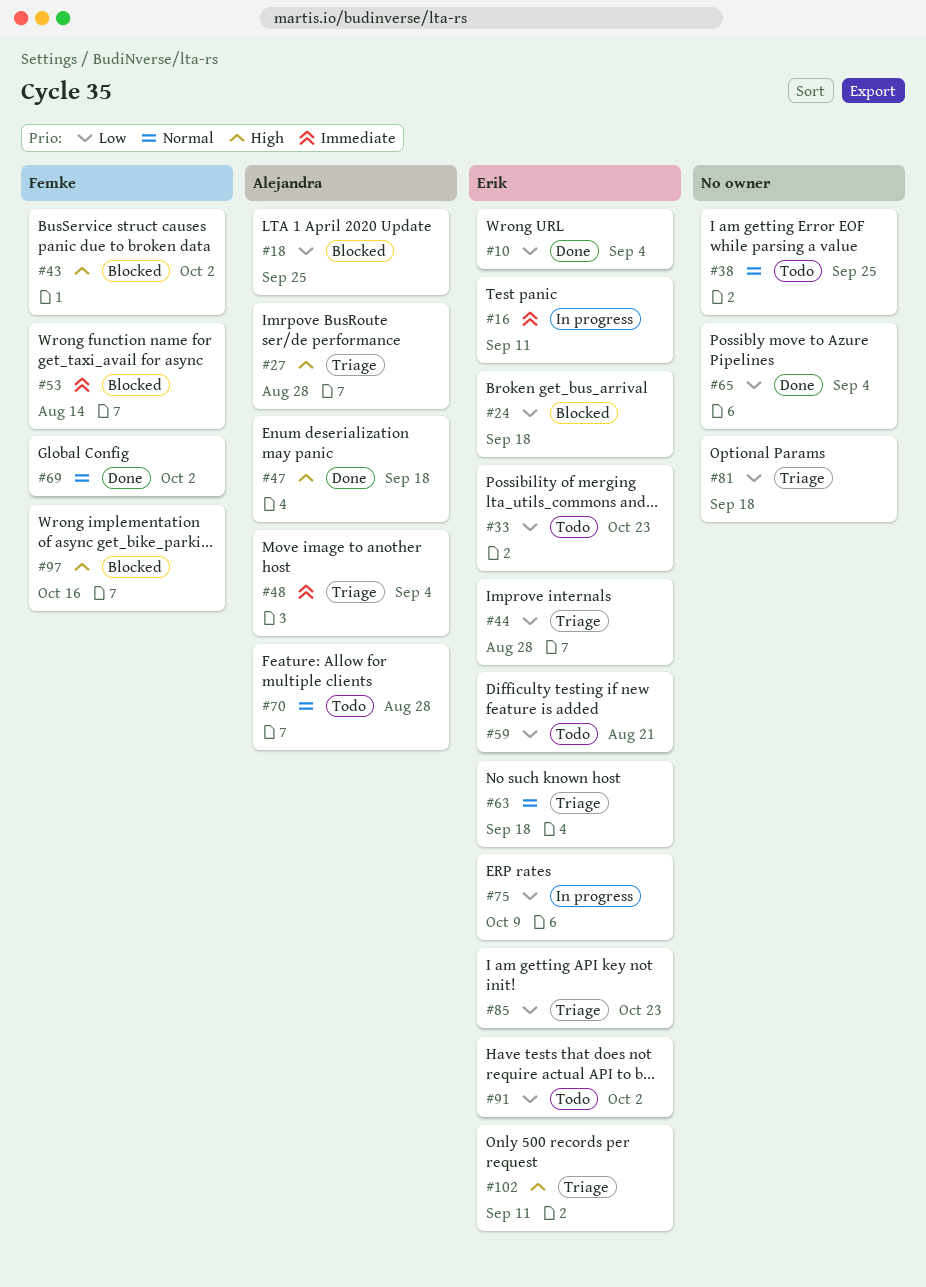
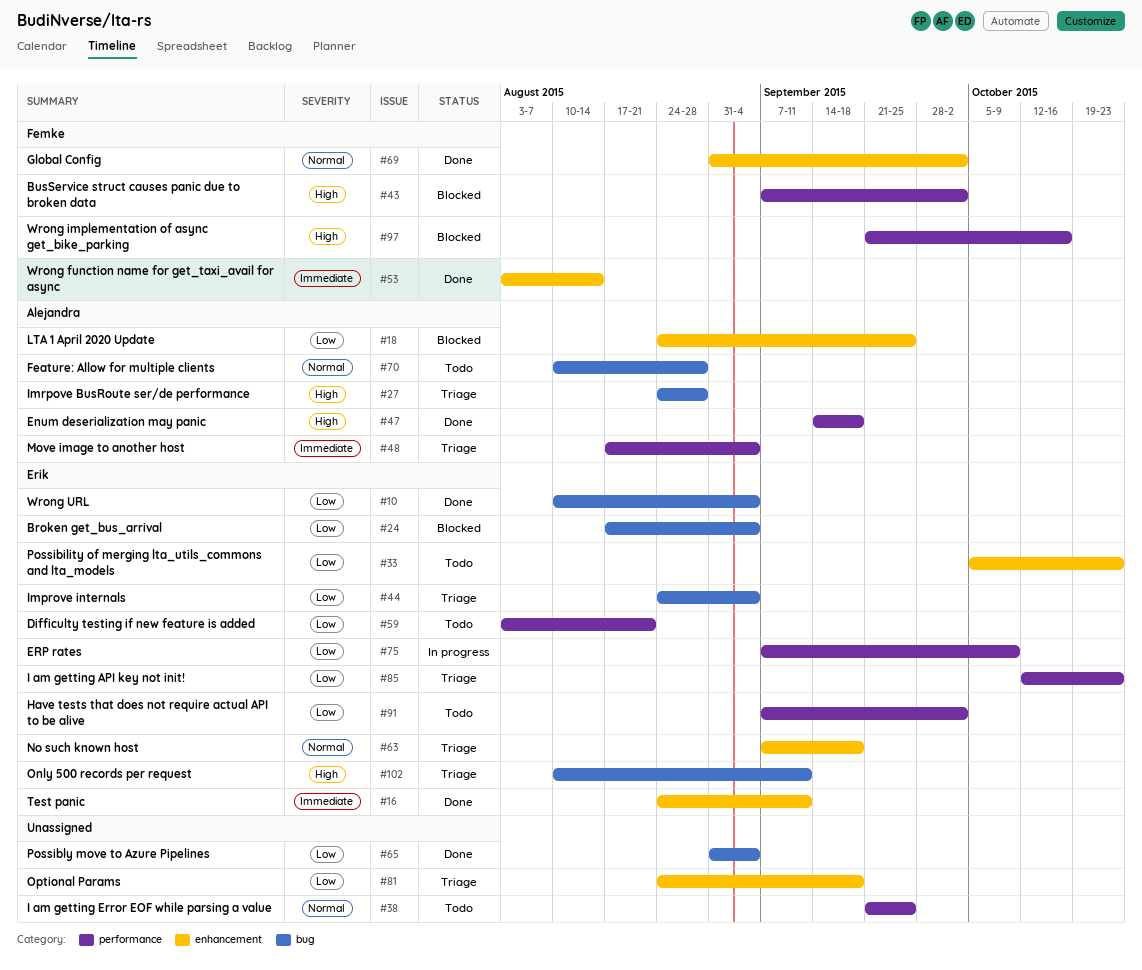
#16, status: In progress -> Done
#24, due: Sep 18 -> Sep 4
#44, due: Aug 28 -> Sep 4
#53, status: Blocked -> Done

